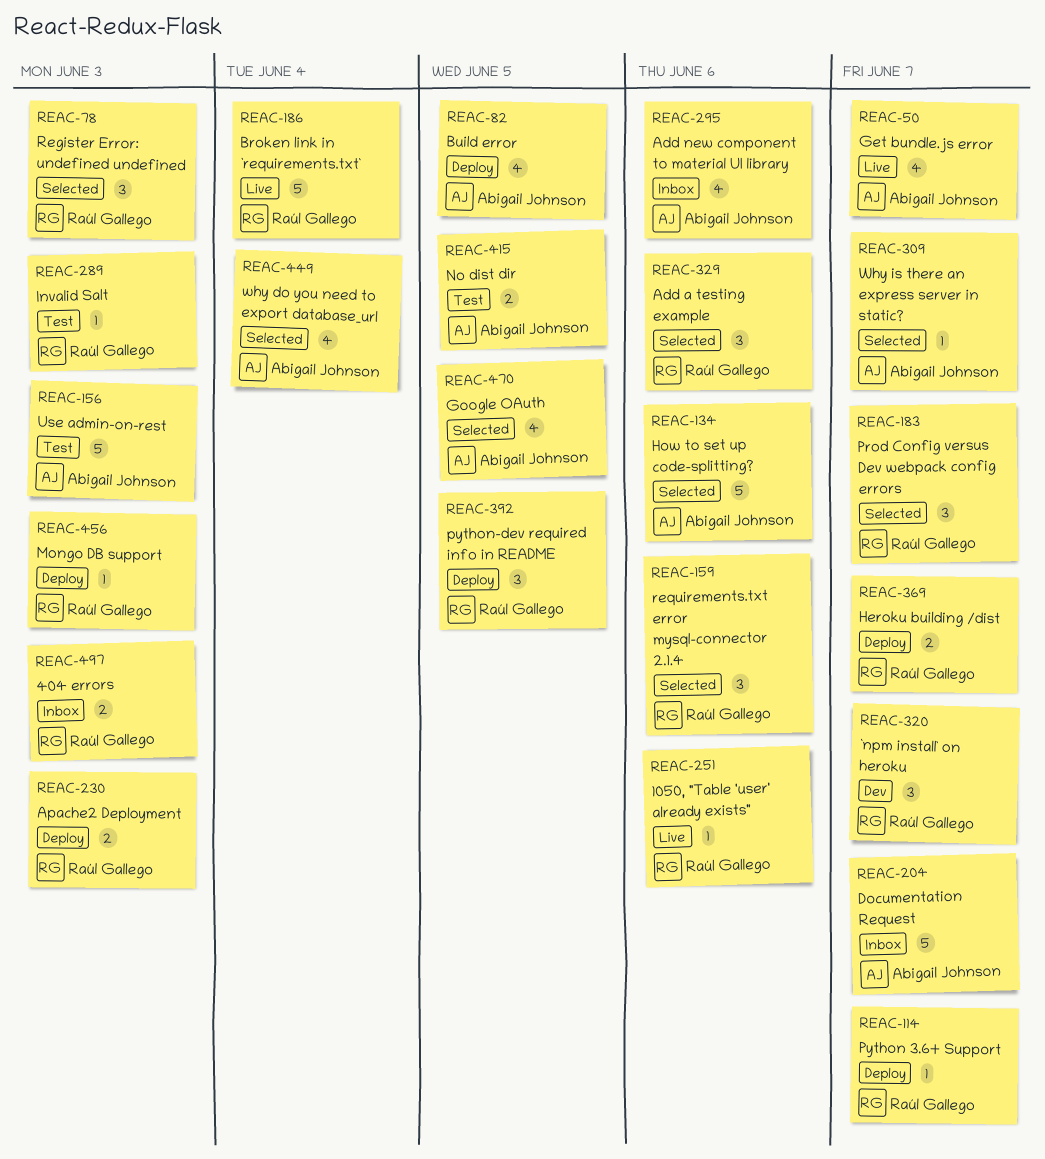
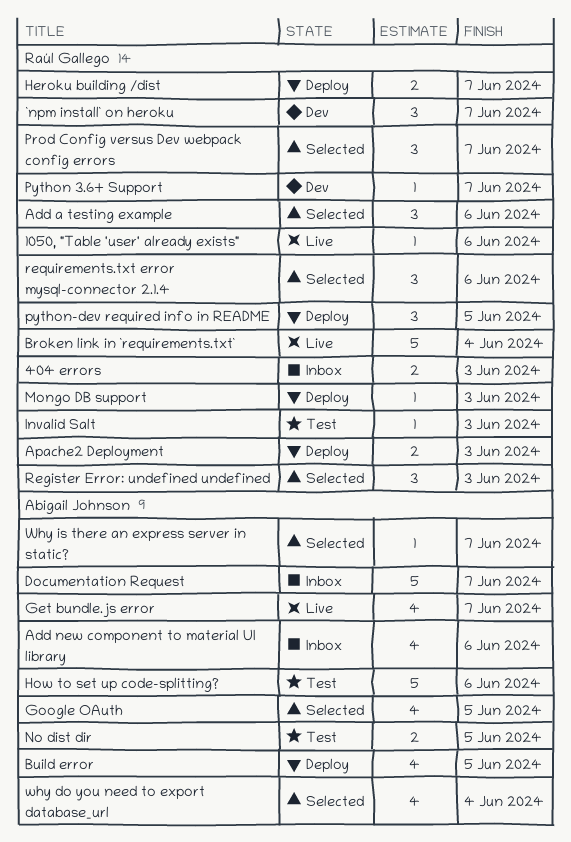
How to set up code-splitting?, status: Selected -> Test
Python 3.6+ Support, status: Deploy -> Dev
Use admin-on-rest: present -> none

